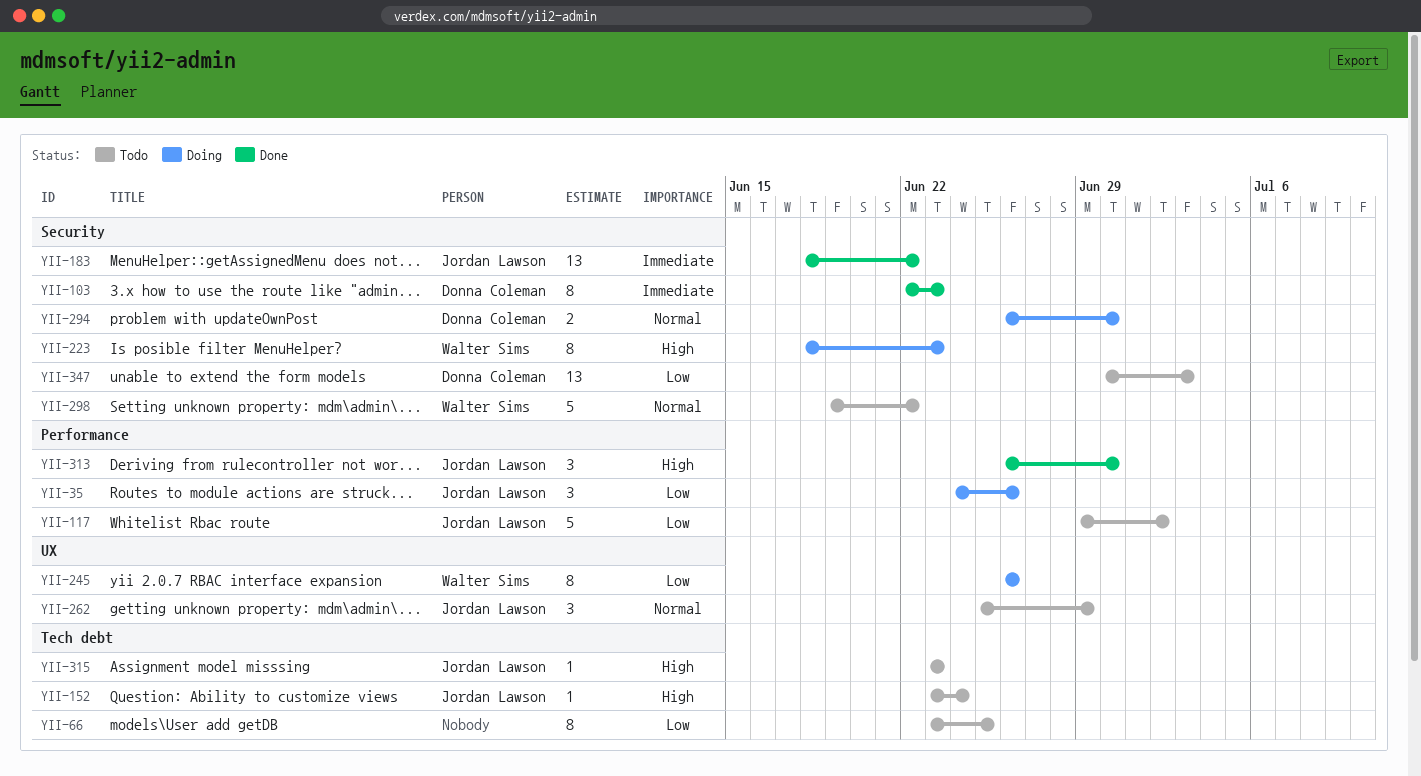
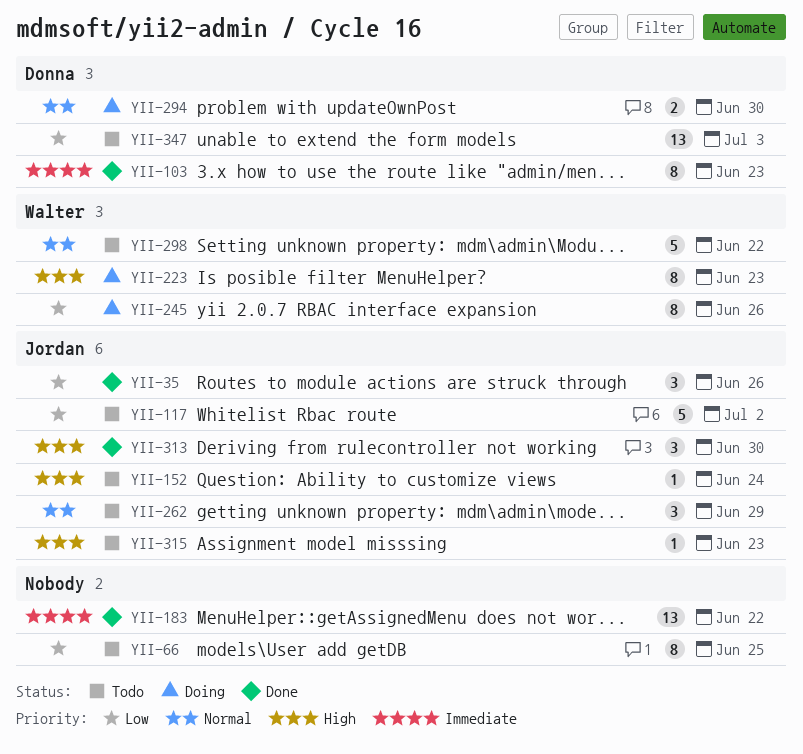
YII-35, status: Doing -> Done
YII-183, owner: Jordan Lawson -> none

